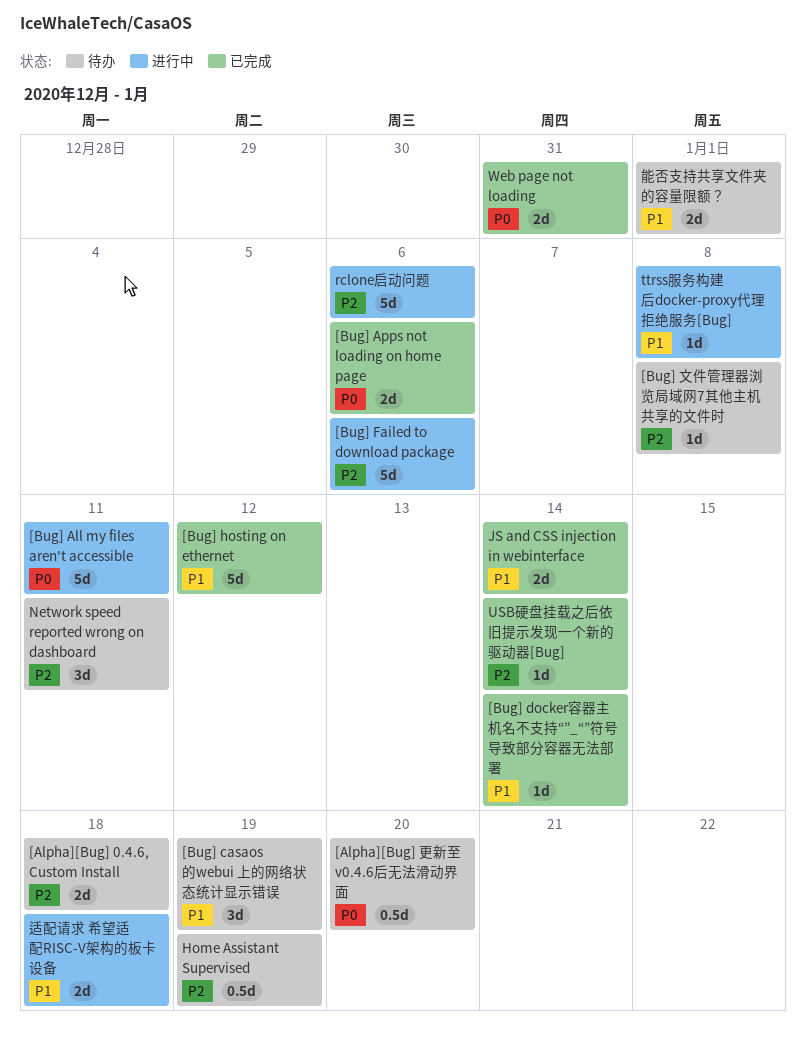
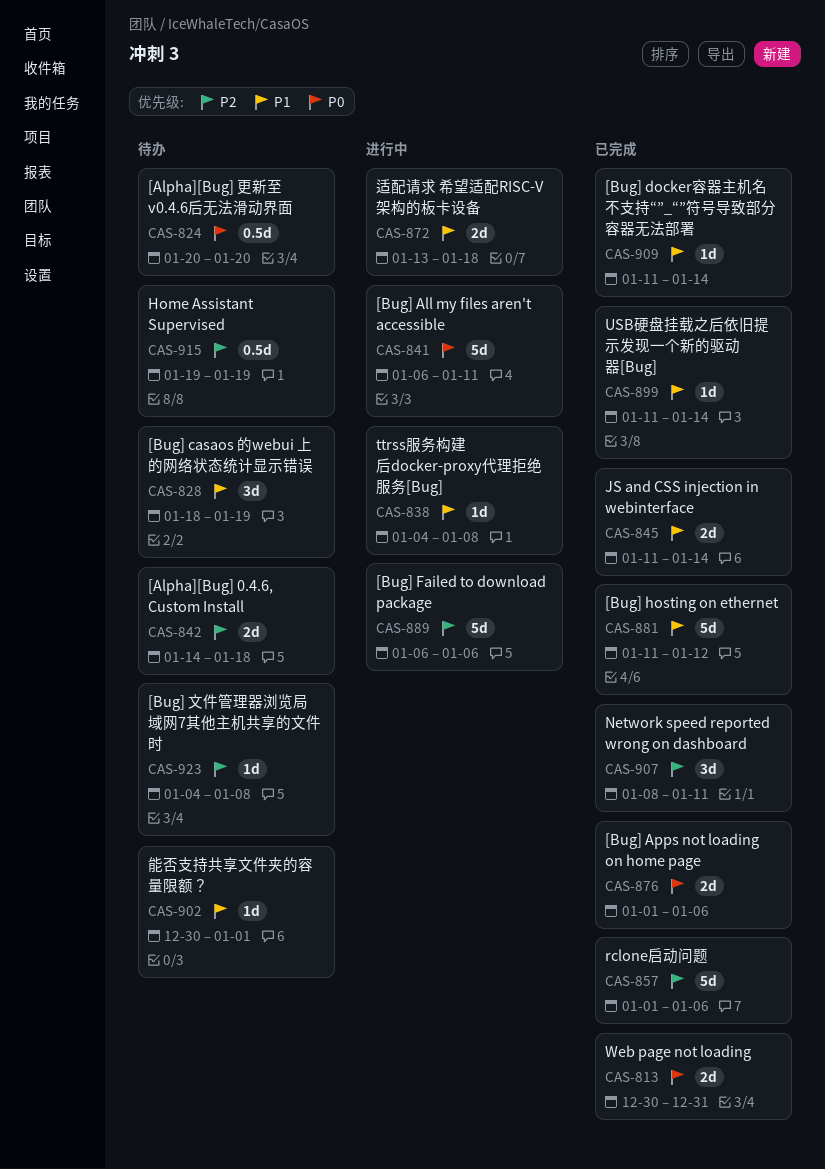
Network speed reported wrong on dashboard, status: 待办 -> 已完成
rclone启动问题, status: 进行中 -> 已完成
USB硬盘挂载之后依旧提示发现一个新的驱动器[Bug], priority: P2 -> P1
能否支持共享文件夹的容量限额？, estimate: 2d -> 1d

